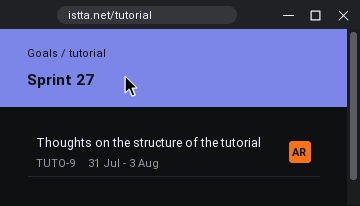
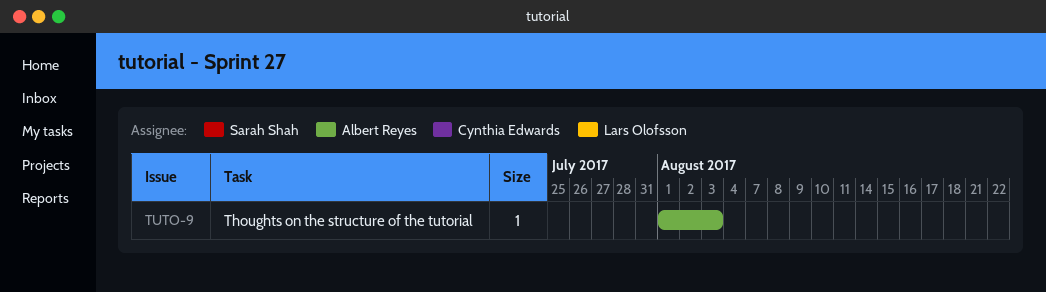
TUTO-9, start: Jul 31 -> Aug 1

